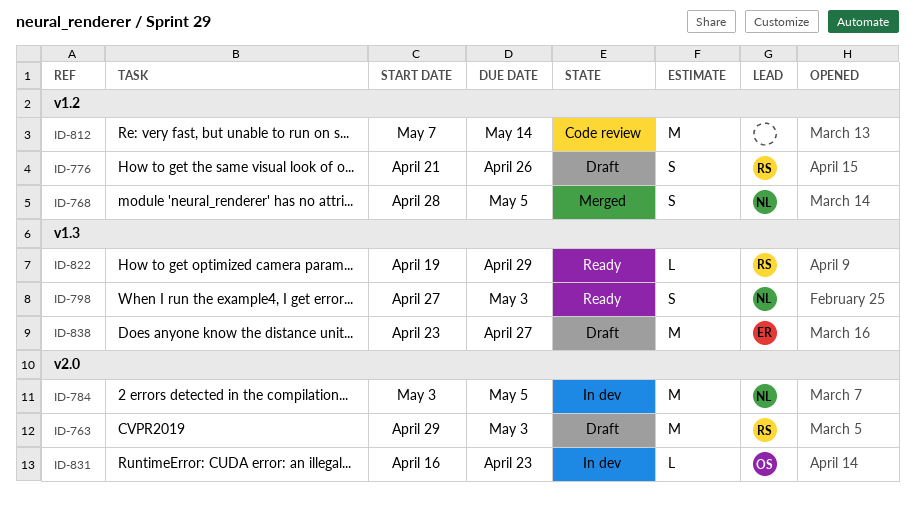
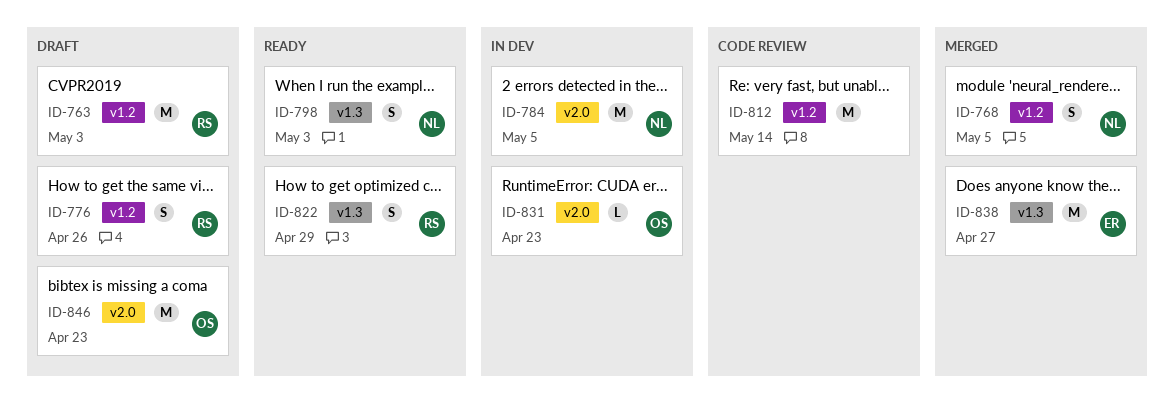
ID-763, label: v2.0 -> v1.2
ID-822, estimate: L -> S
ID-838, status: Draft -> Merged
ID-846: none -> present

